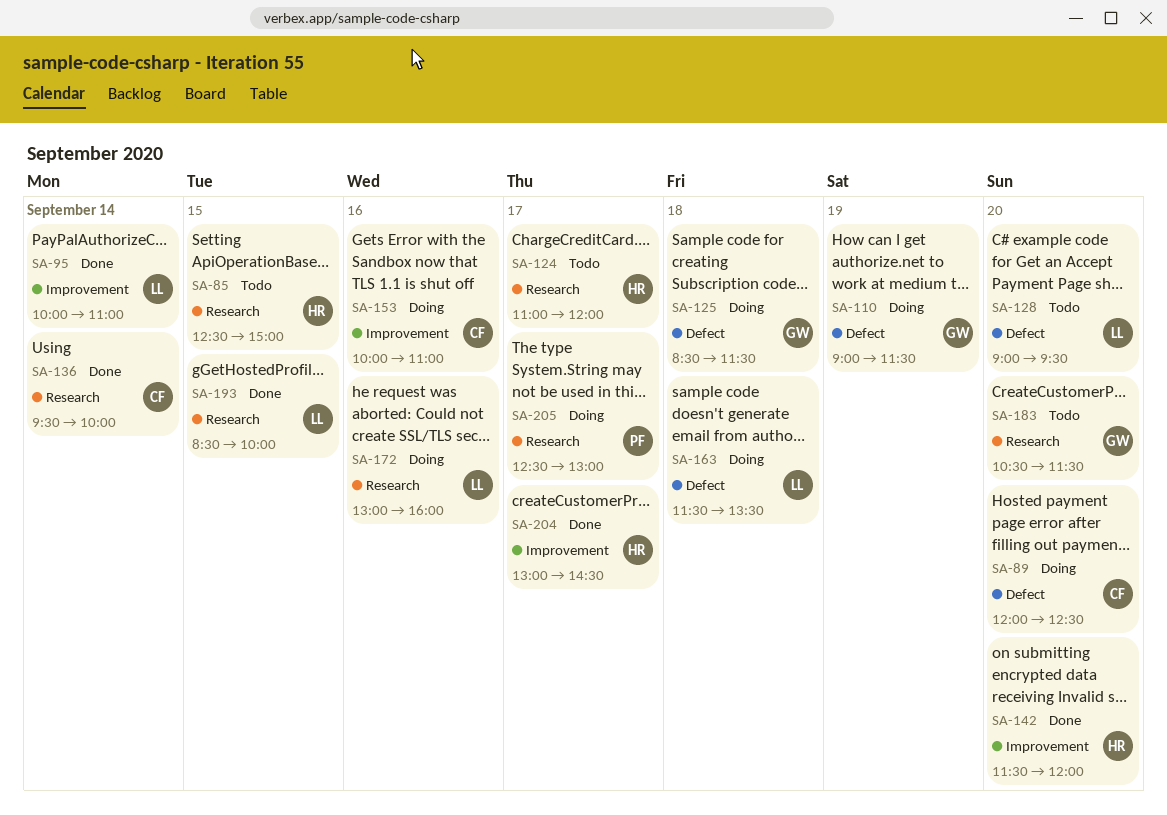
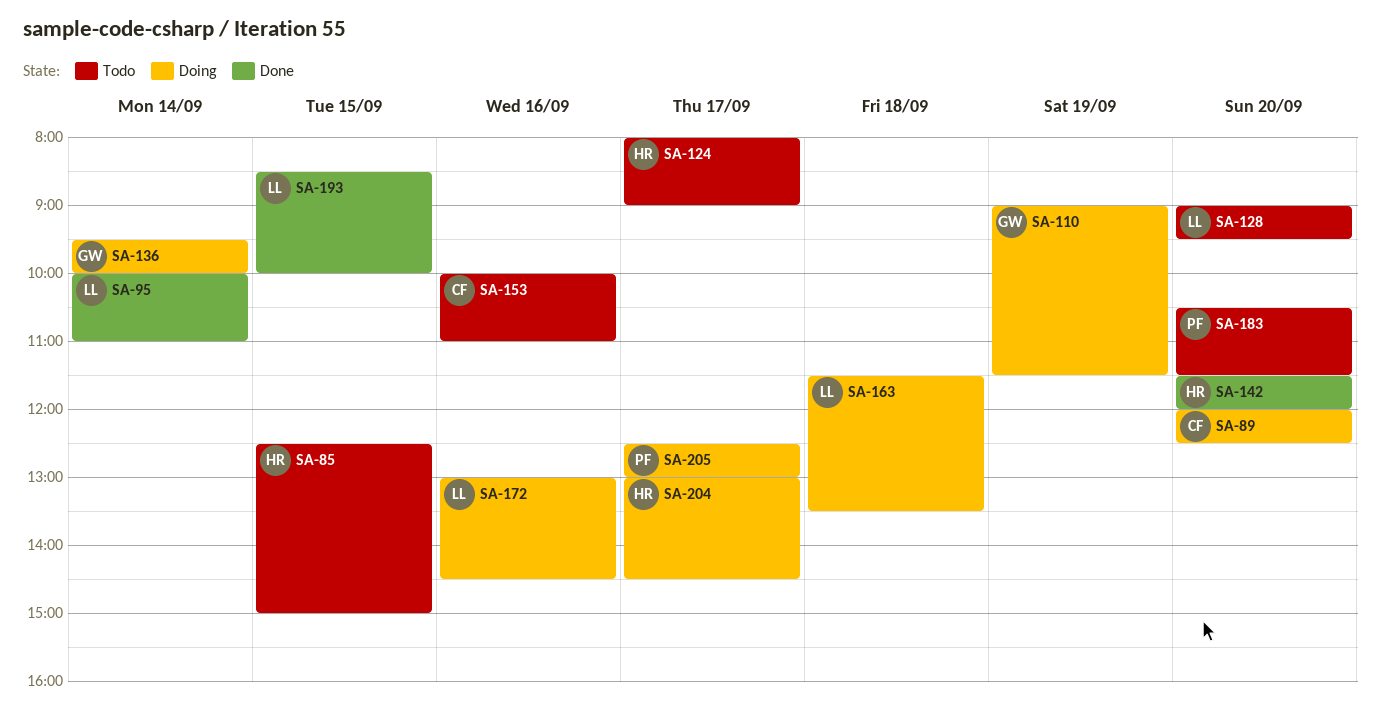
SA-124, begins: 11:00 -> 08:00
SA-124, ends: 12:00 -> 09:00
SA-125: present -> none
SA-136, status: Done -> Doing
SA-136, owner: CF -> GW
SA-153, status: Doing -> Todo
SA-172, ends: 16:00 -> 14:30
SA-183, owner: GW -> PF
SA-204, status: Done -> Doing

